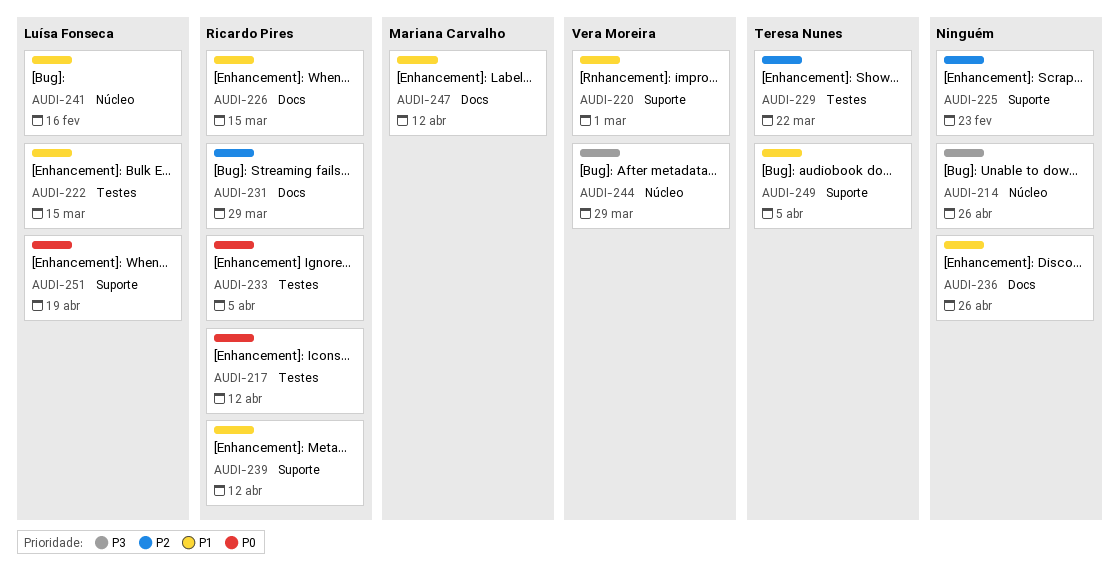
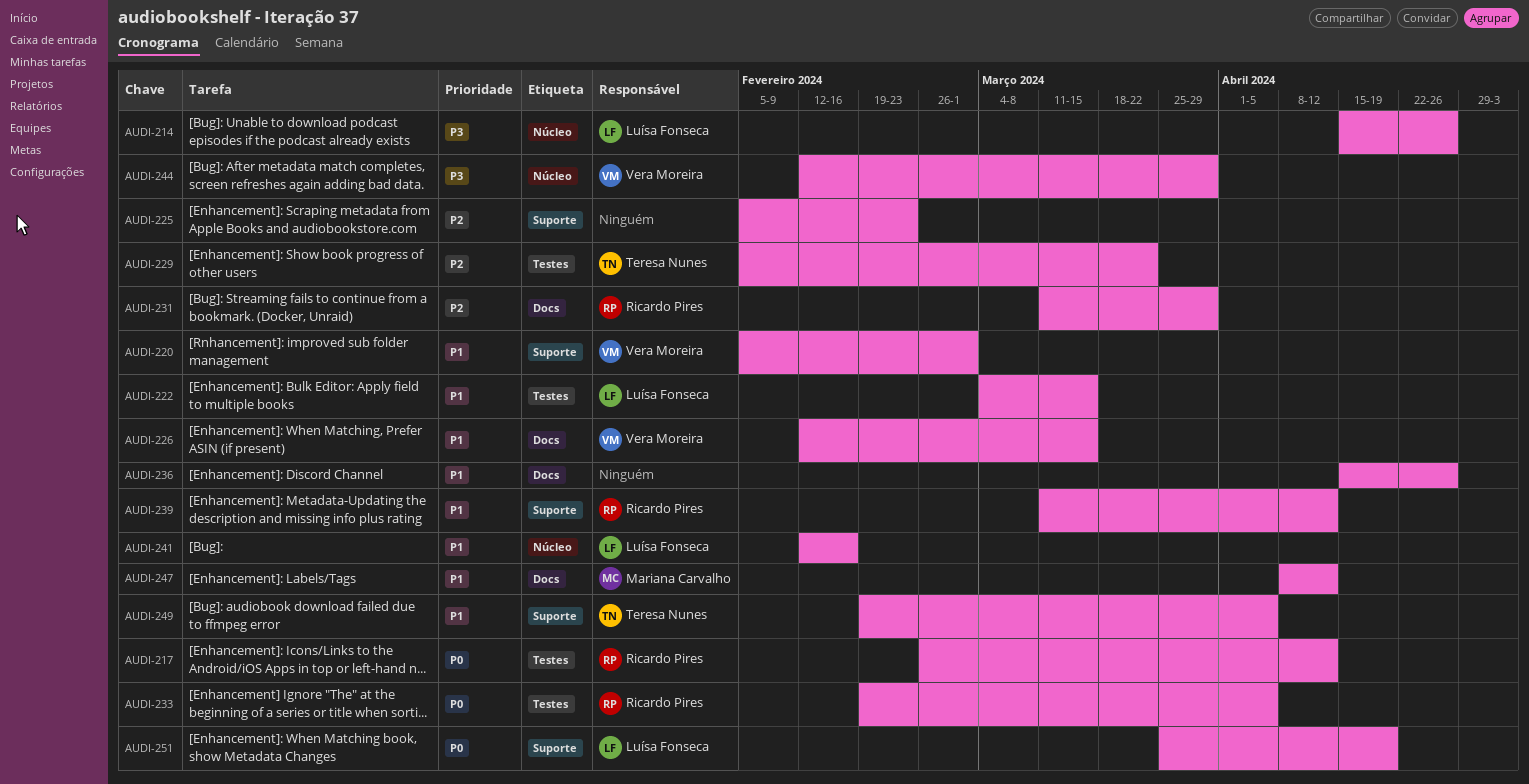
AUDI-214, owner: none -> Luísa Fonseca
AUDI-226, owner: Ricardo Pires -> Vera Moreira

